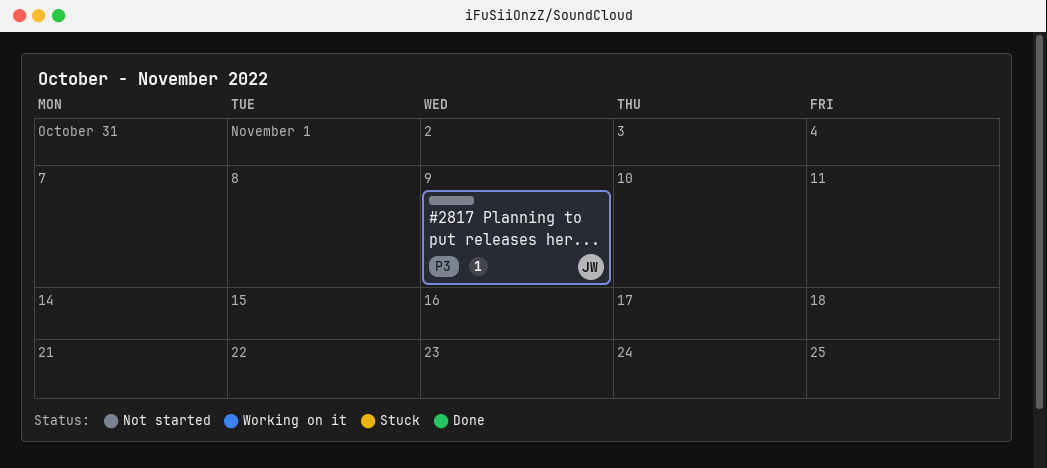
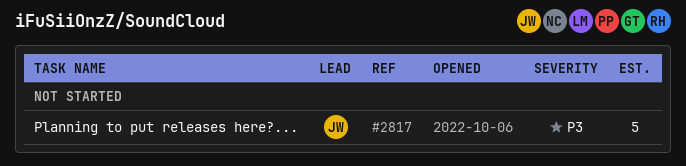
#2817, estimate: 1 -> 5

